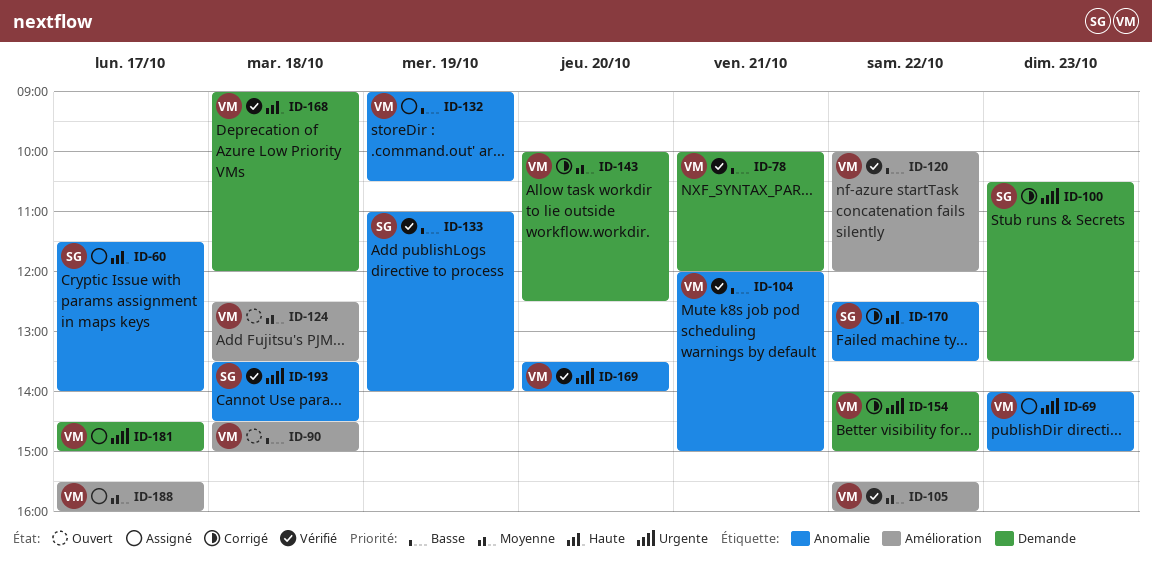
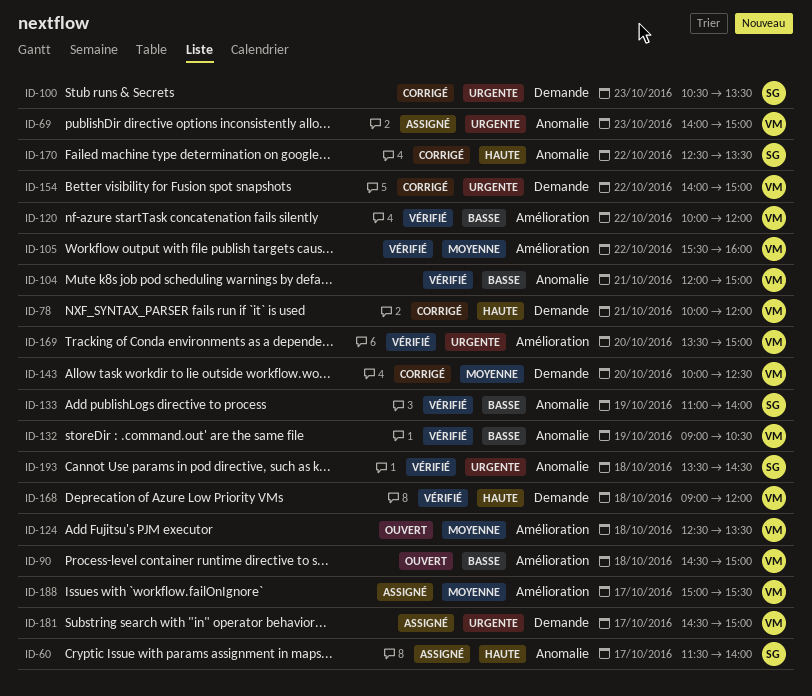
ID-78, status: Vérifié -> Corrigé
ID-78, priority: Basse -> Haute
ID-132, status: Assigné -> Vérifié
ID-169, label: Anomalie -> Amélioration
ID-169, ends: 14:00 -> 15:00
ID-188, begins: 15:30 -> 15:00
ID-188, ends: 16:00 -> 15:30

